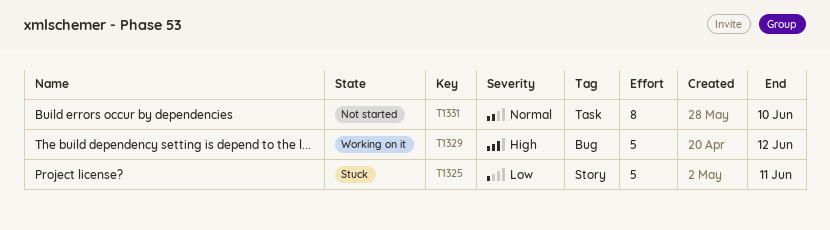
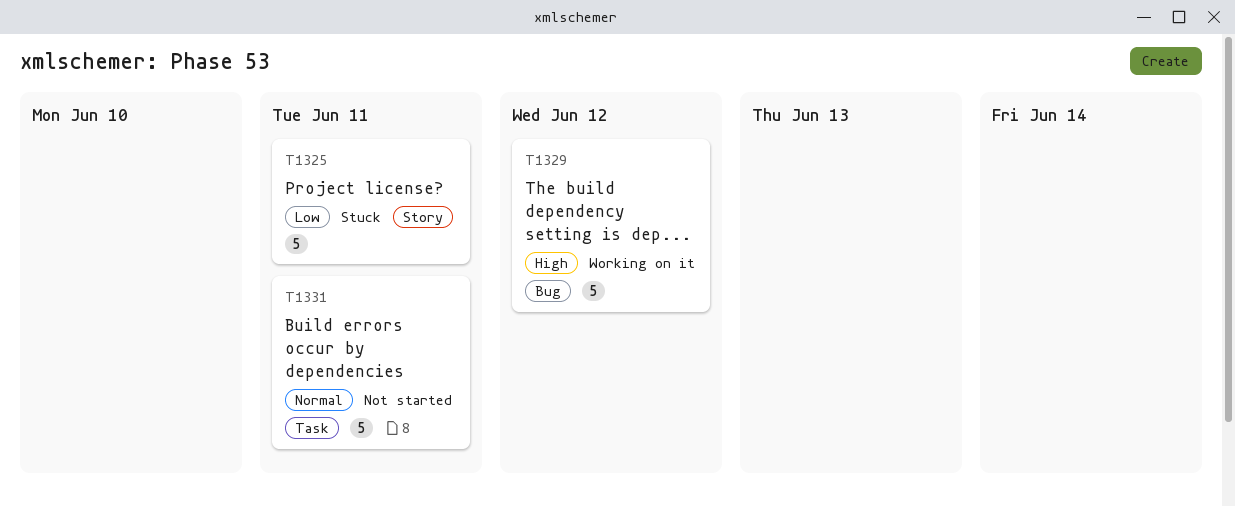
T1331, estimate: 8 -> 5
T1331, due: Jun 10 -> Jun 11

